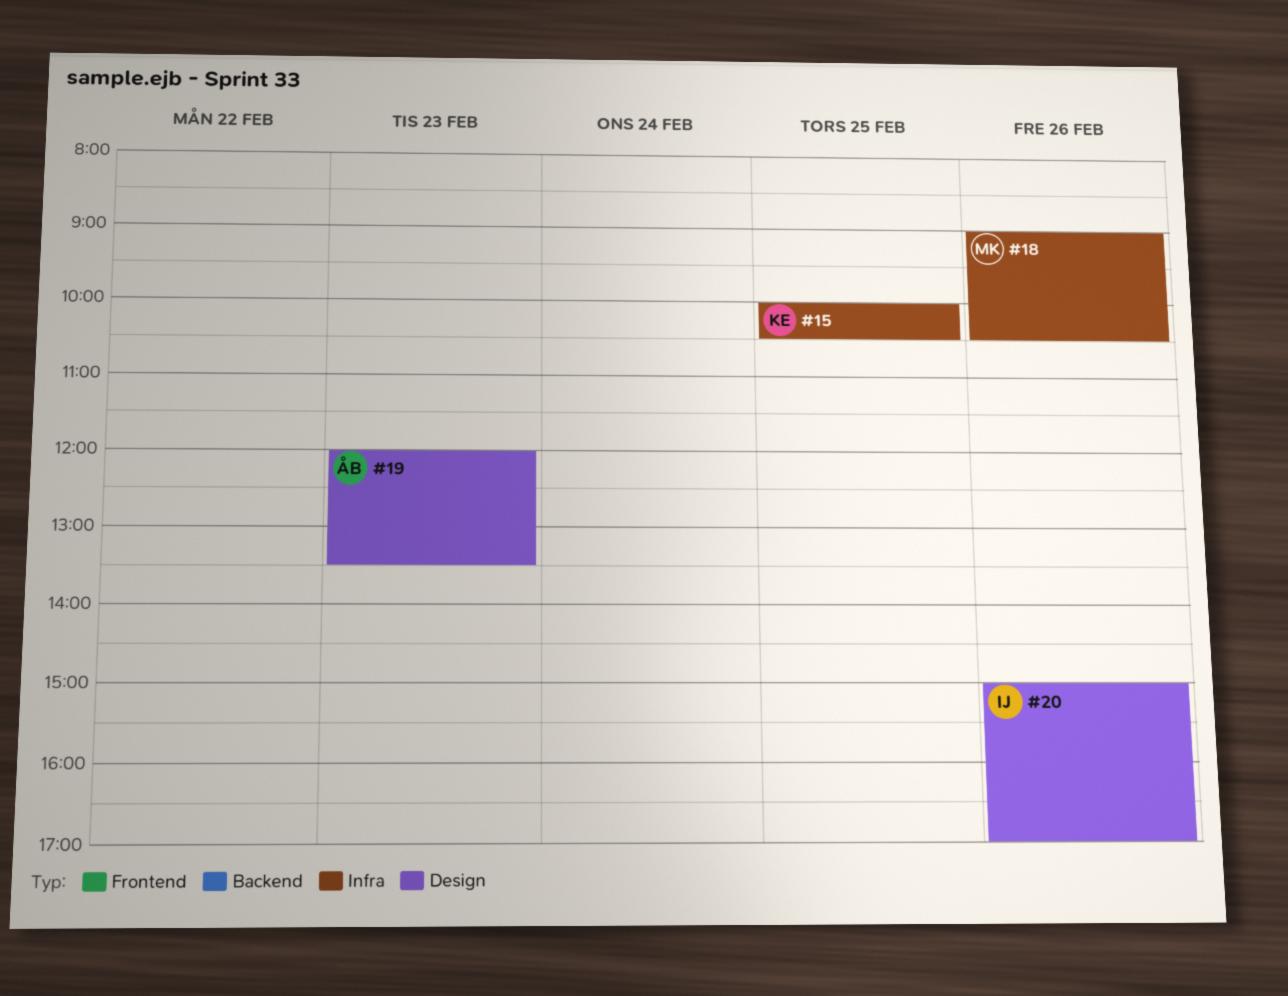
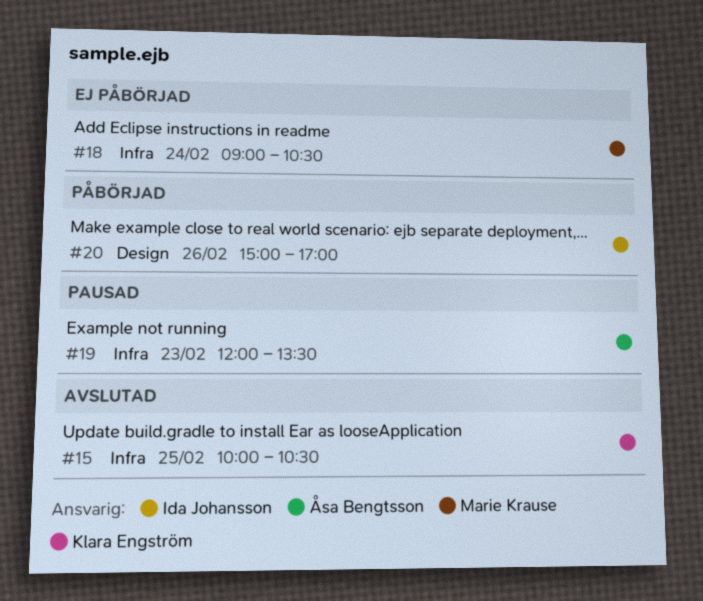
#18, day: Feb 26 -> Feb 24
#19, label: Design -> Infra

